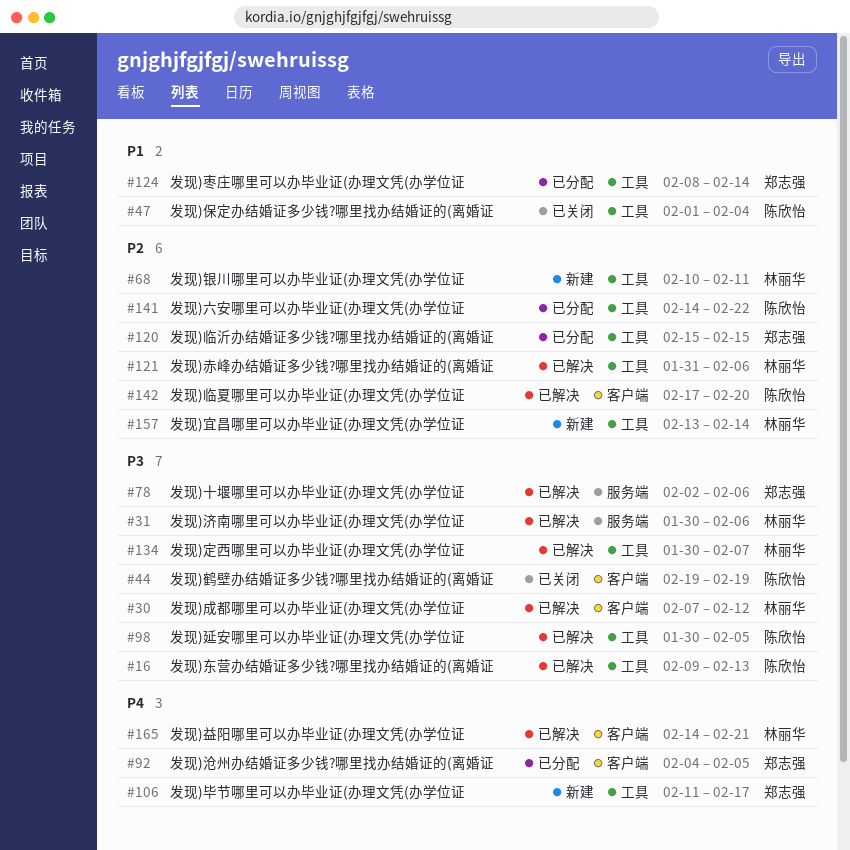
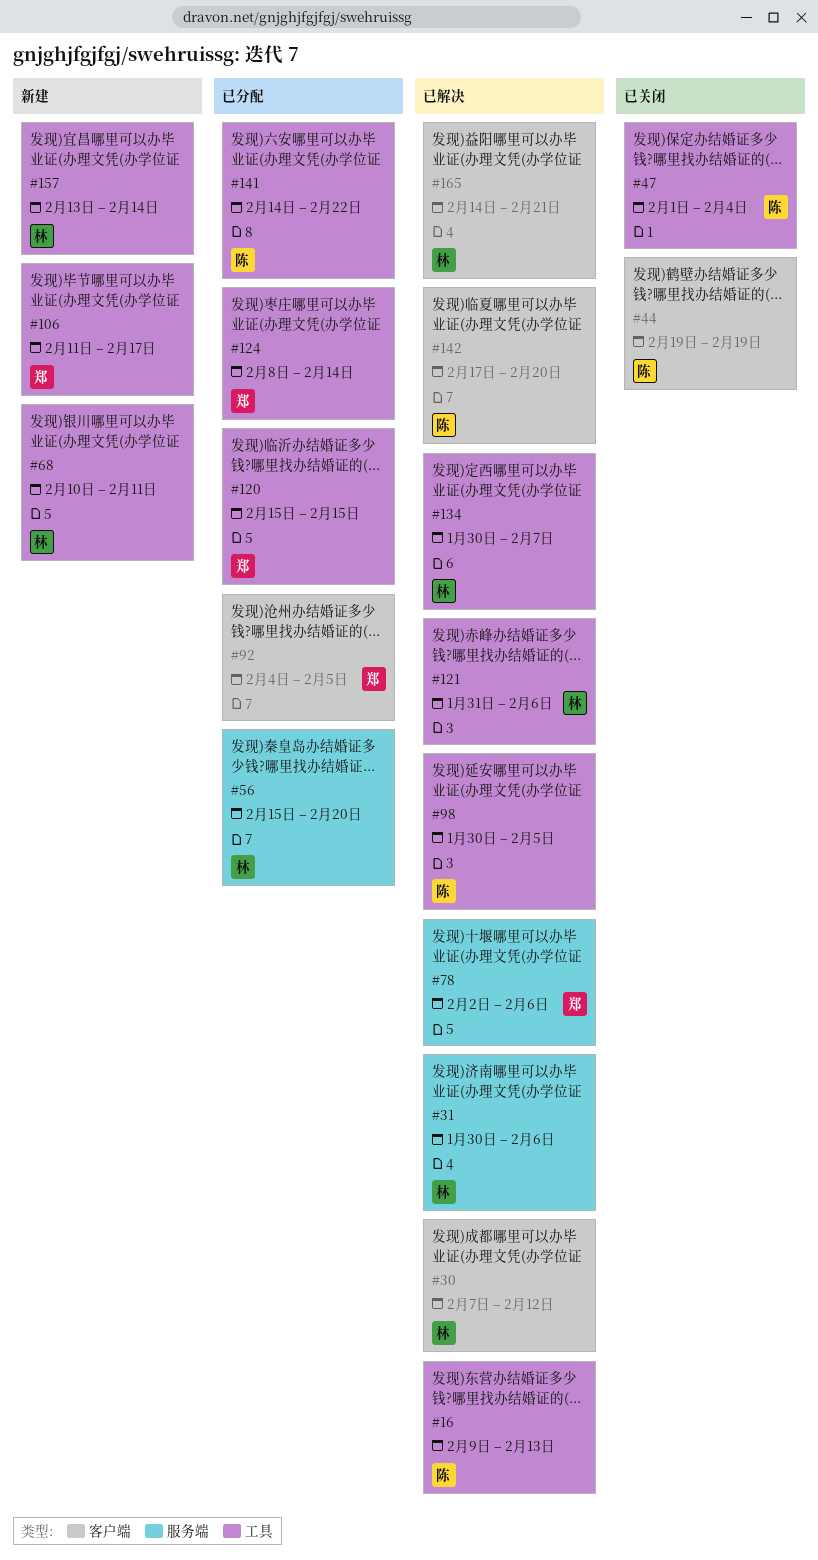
#56: none -> present

